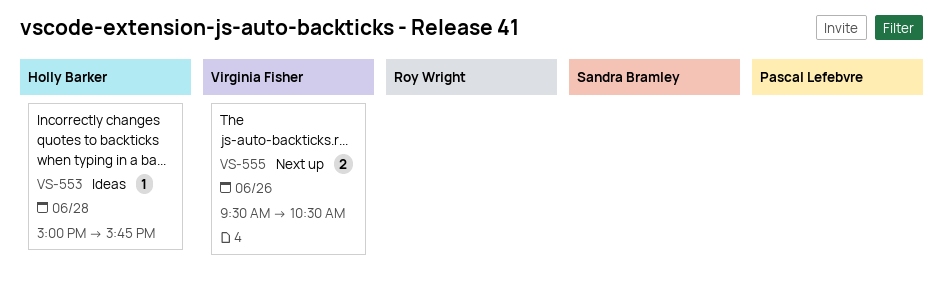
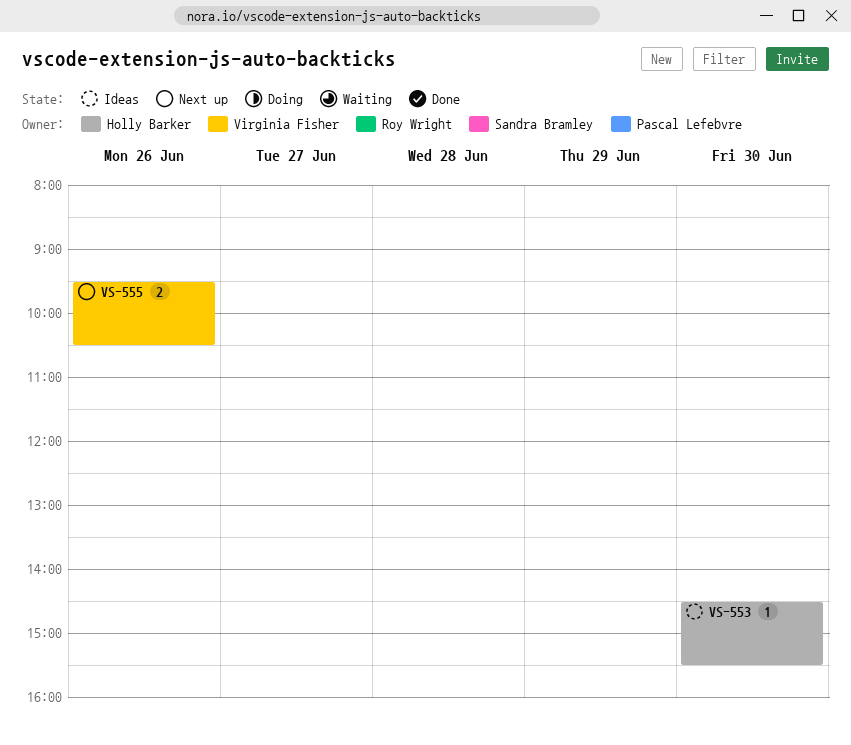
VS-553, day: Jun 28 -> Jun 30
VS-553, begins: 15:00 -> 14:30
VS-553, ends: 15:45 -> 15:30

